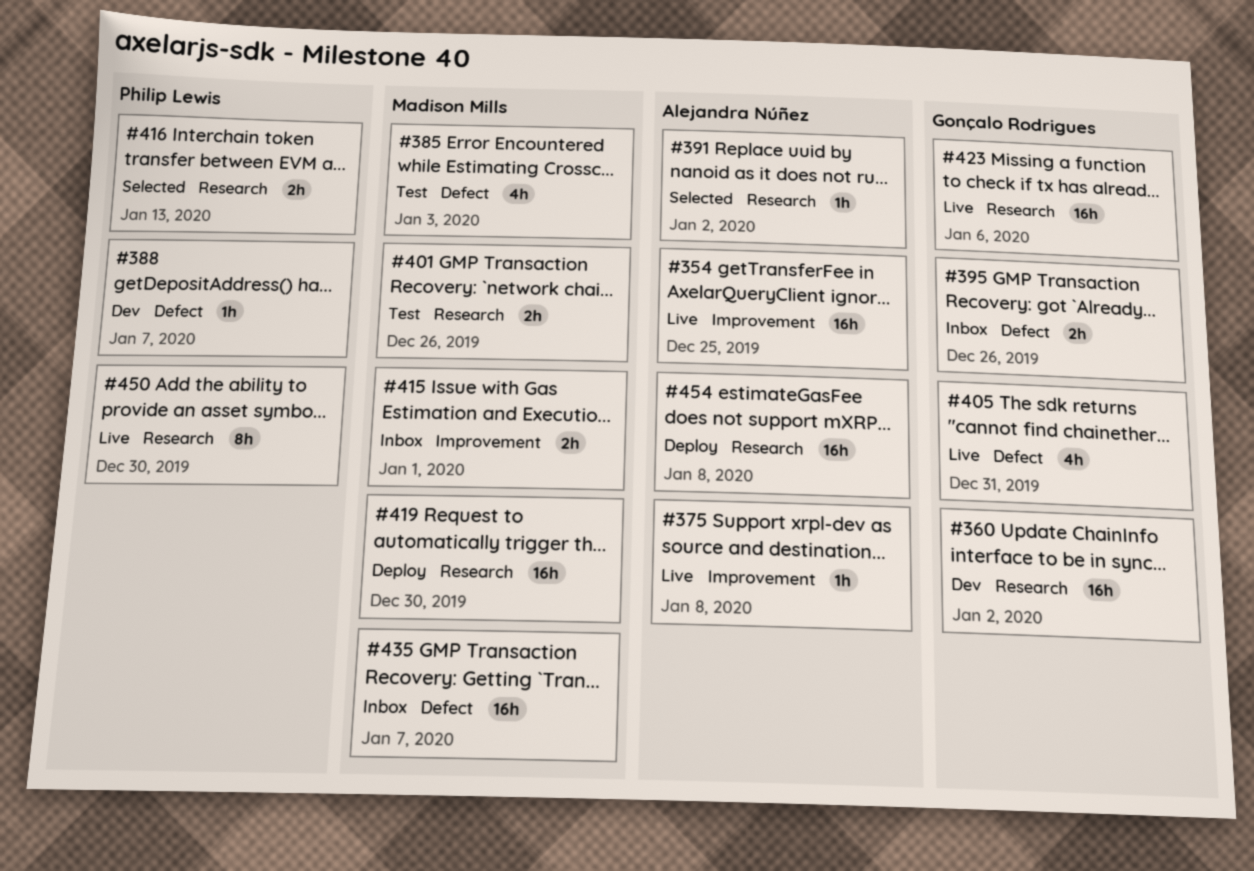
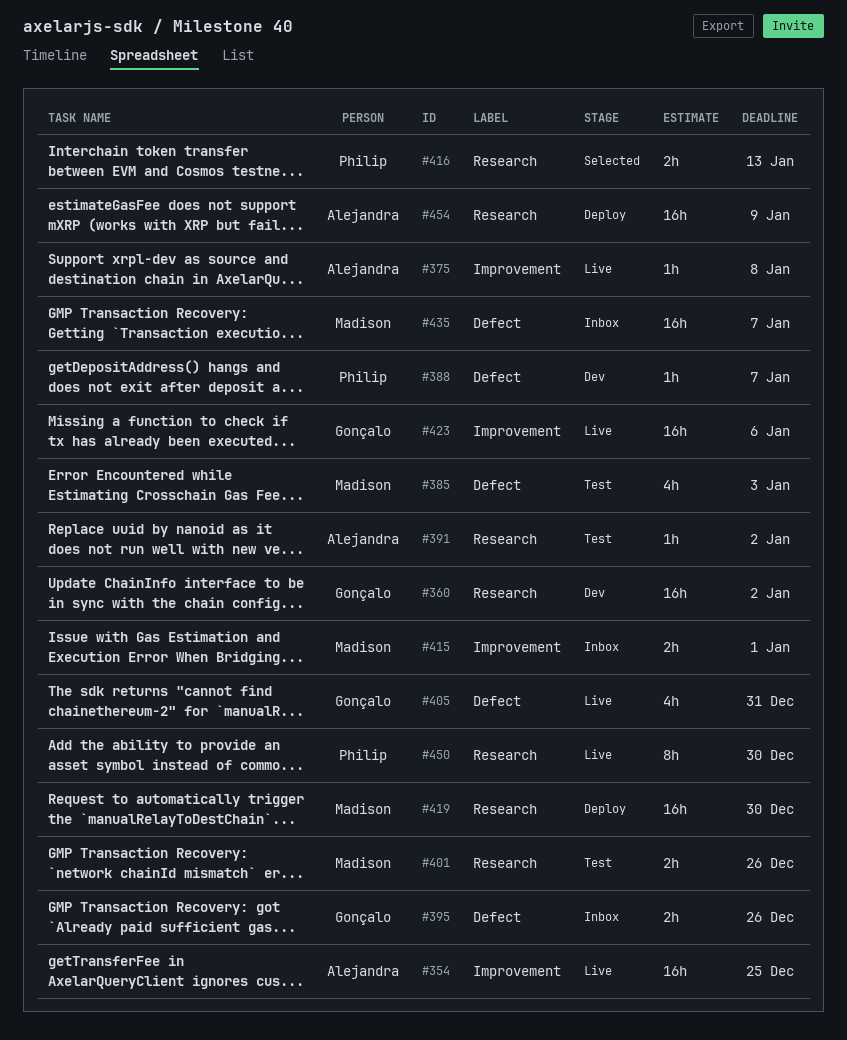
#391, status: Selected -> Test
#423, label: Research -> Improvement
#454, due: Jan 8 -> Jan 9

